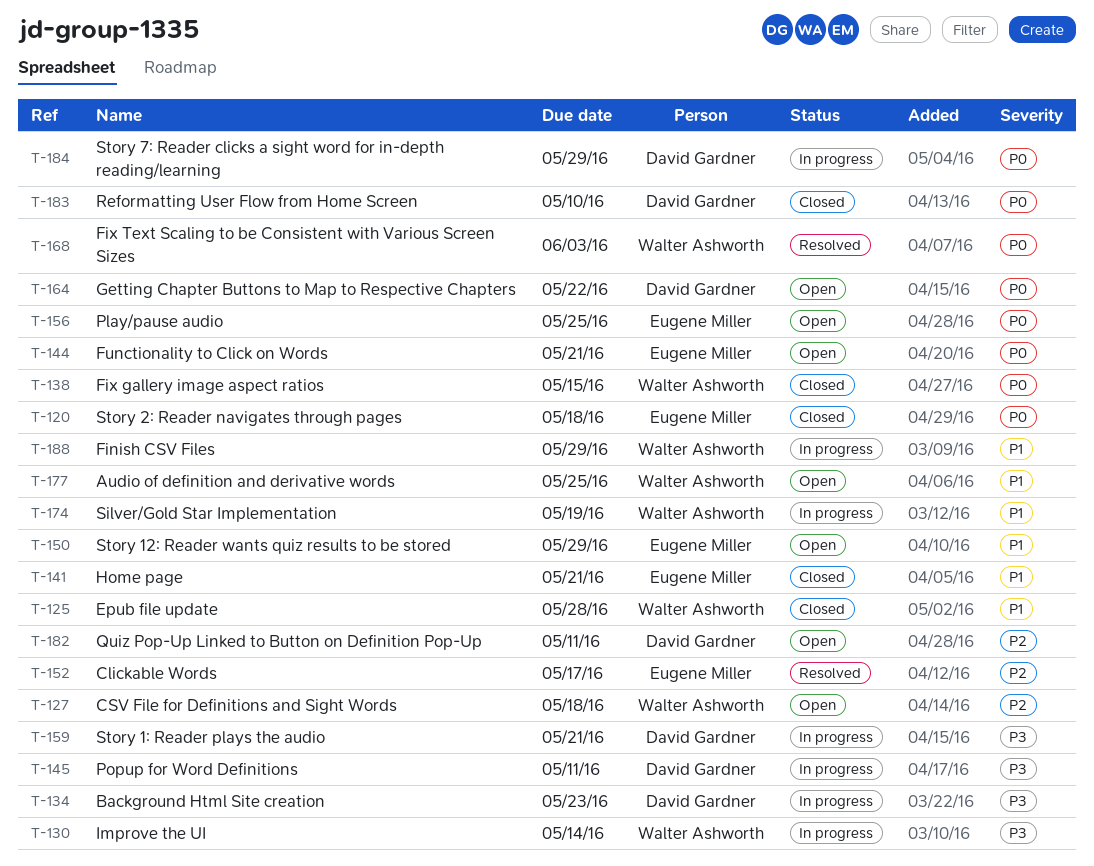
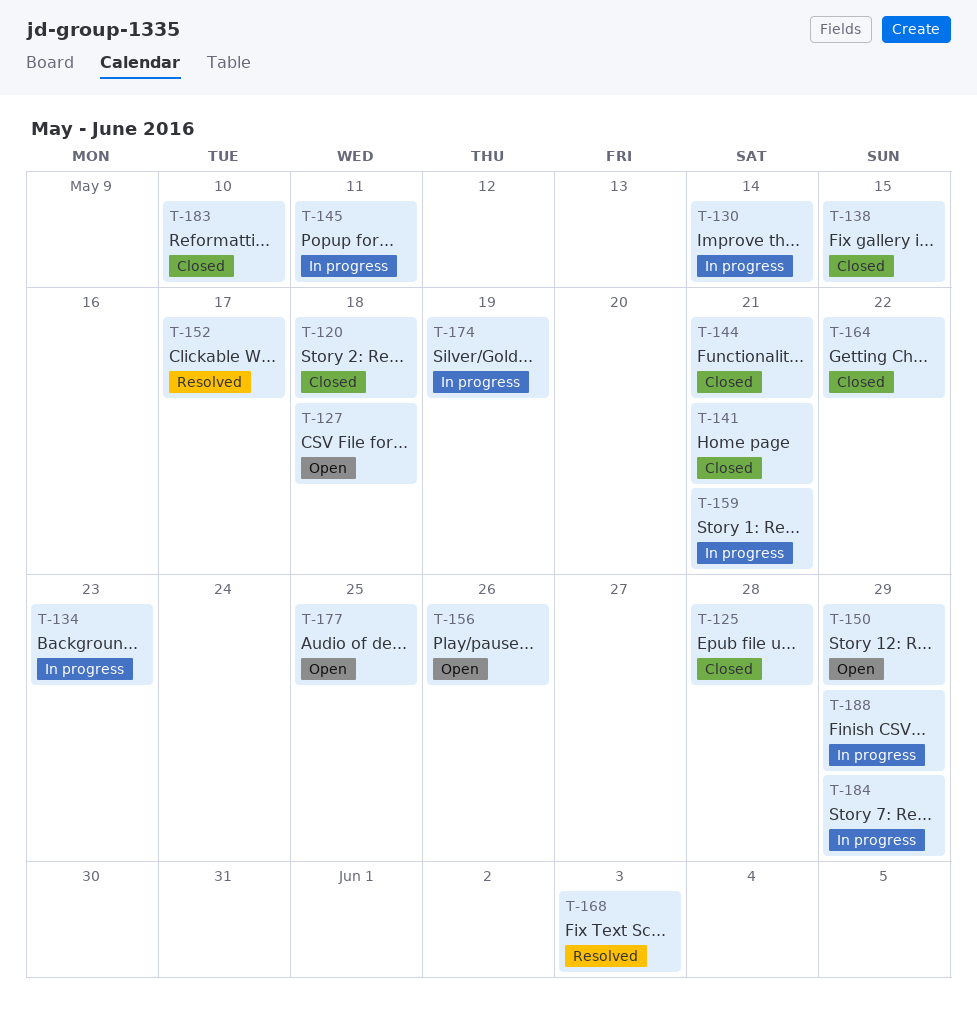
T-144, status: Open -> Closed
T-156, due: May 25 -> May 26
T-164, status: Open -> Closed
T-182: present -> none

